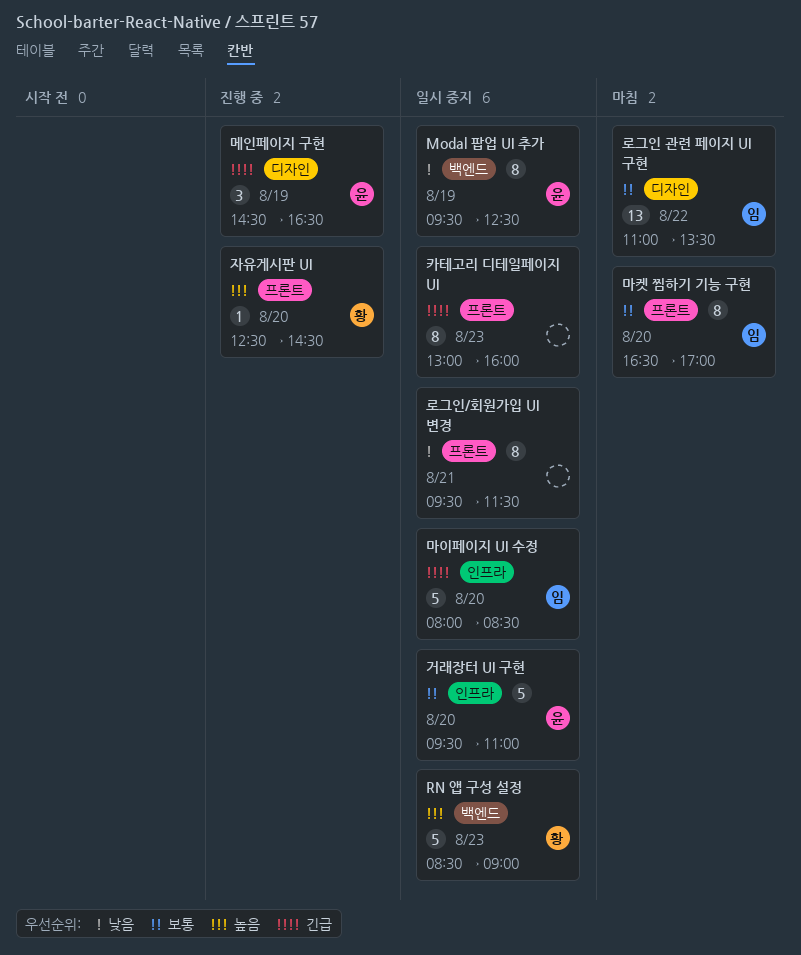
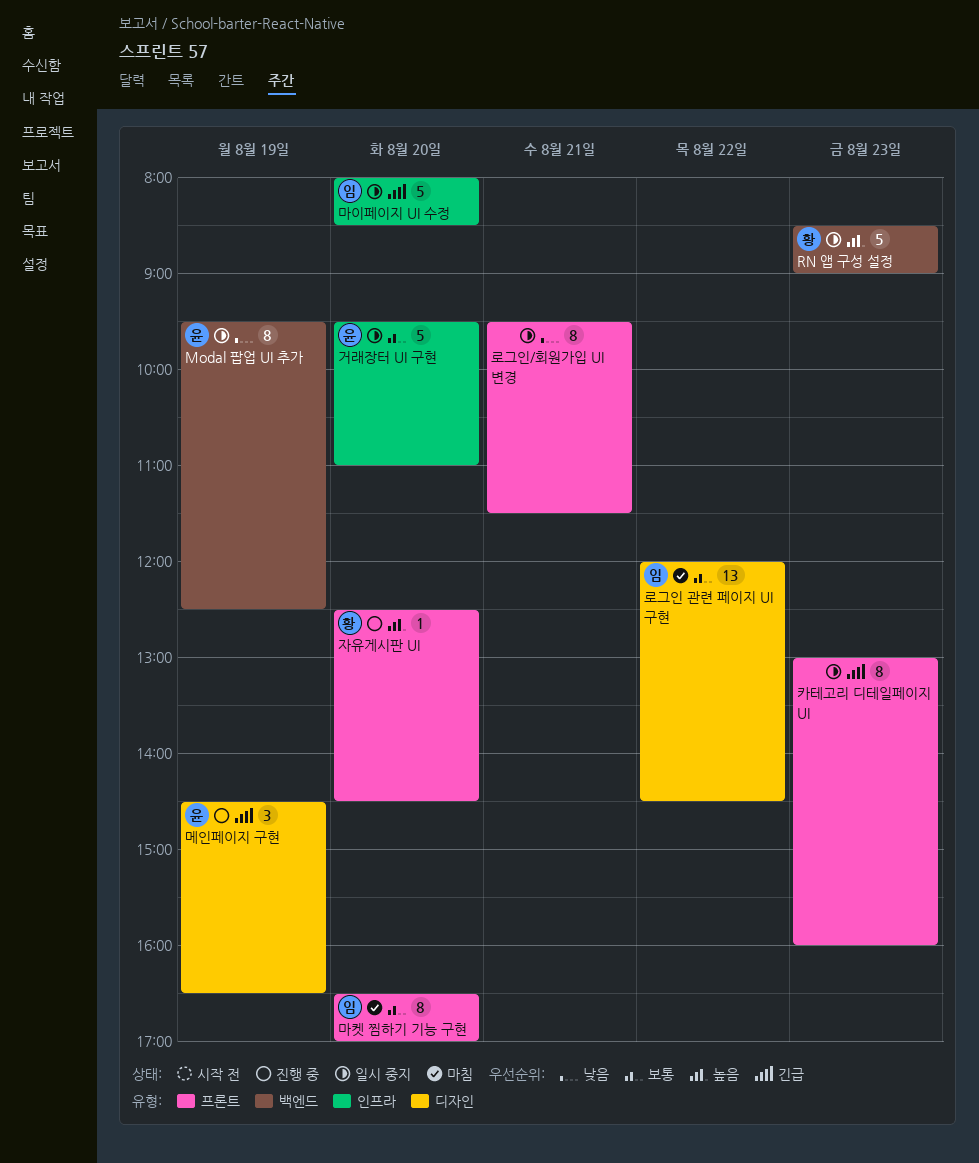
로그인 관련 페이지 UI 구현, begins: 11:00 -> 12:00
로그인 관련 페이지 UI 구현, ends: 13:30 -> 14:30

